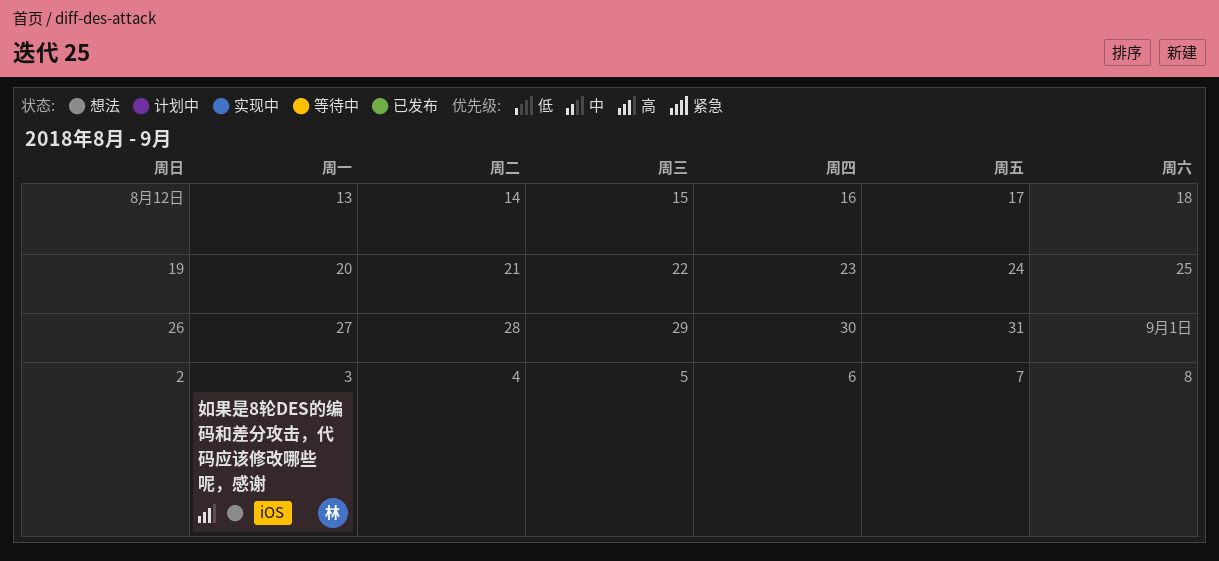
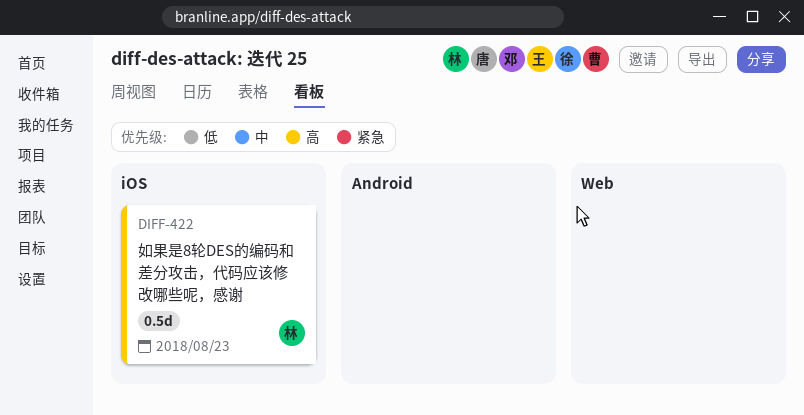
如果是8轮DES的编码和差分攻击，代码应该修改哪些呢，感谢, due: Sep 3 -> Aug 23

